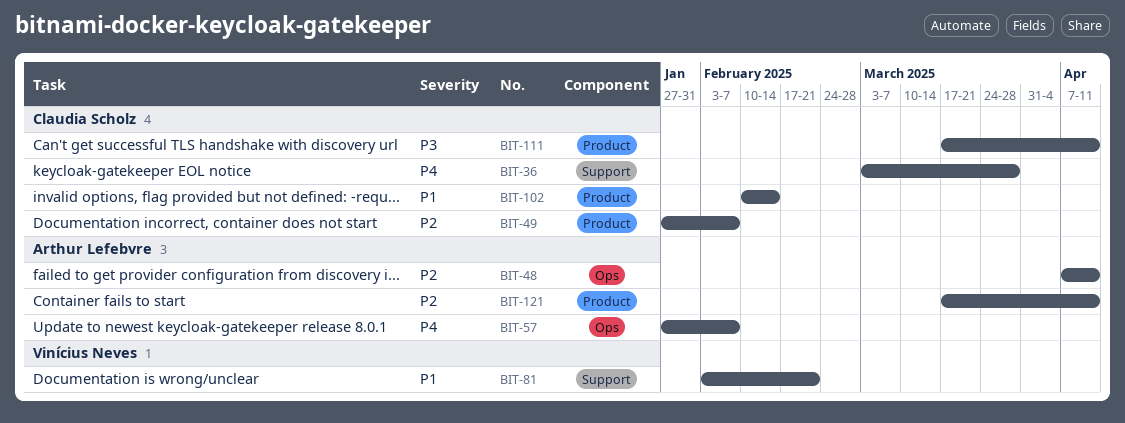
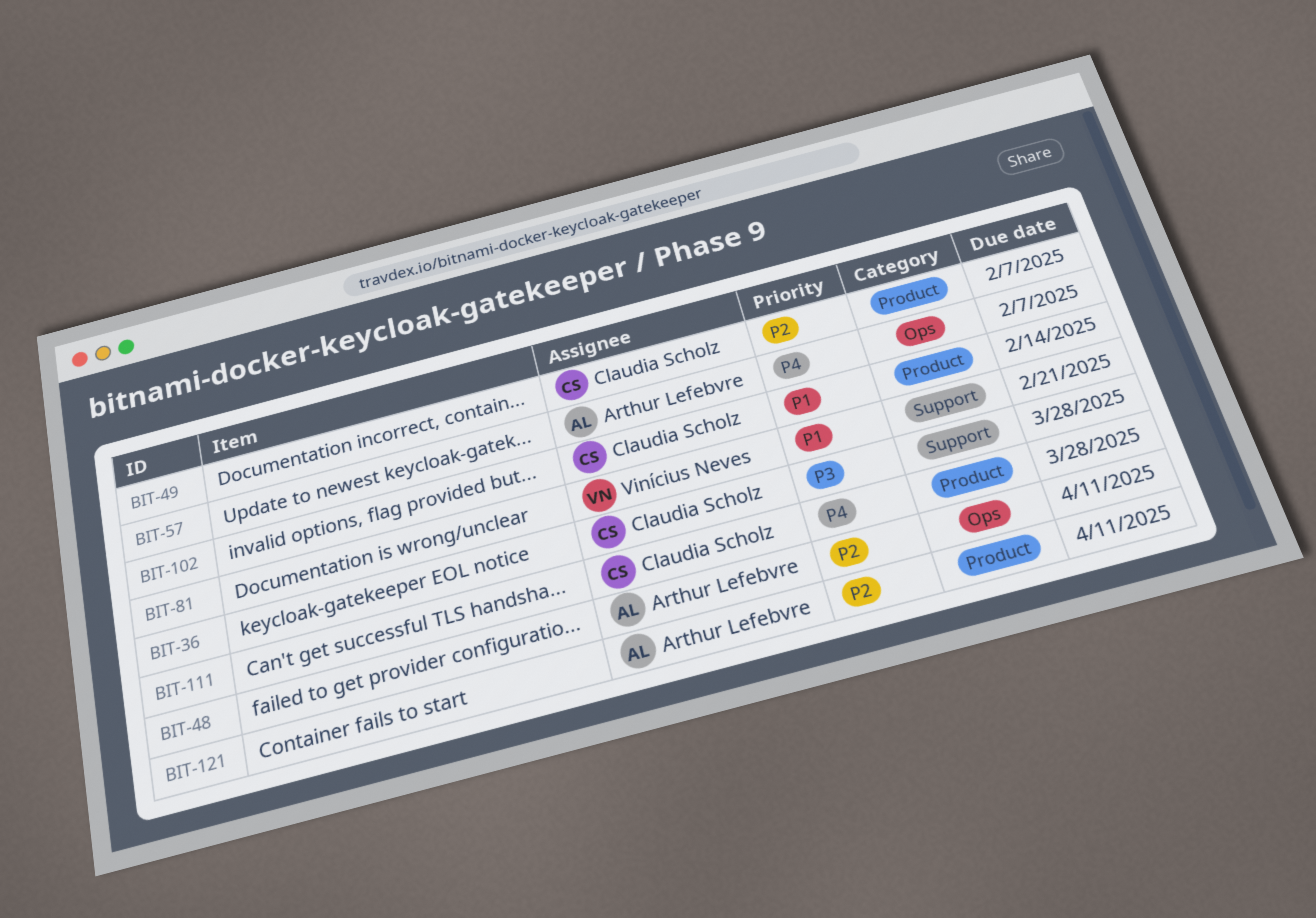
BIT-36, priority: P4 -> P3
BIT-111, priority: P3 -> P4
BIT-111, due: Apr 11 -> Mar 28

